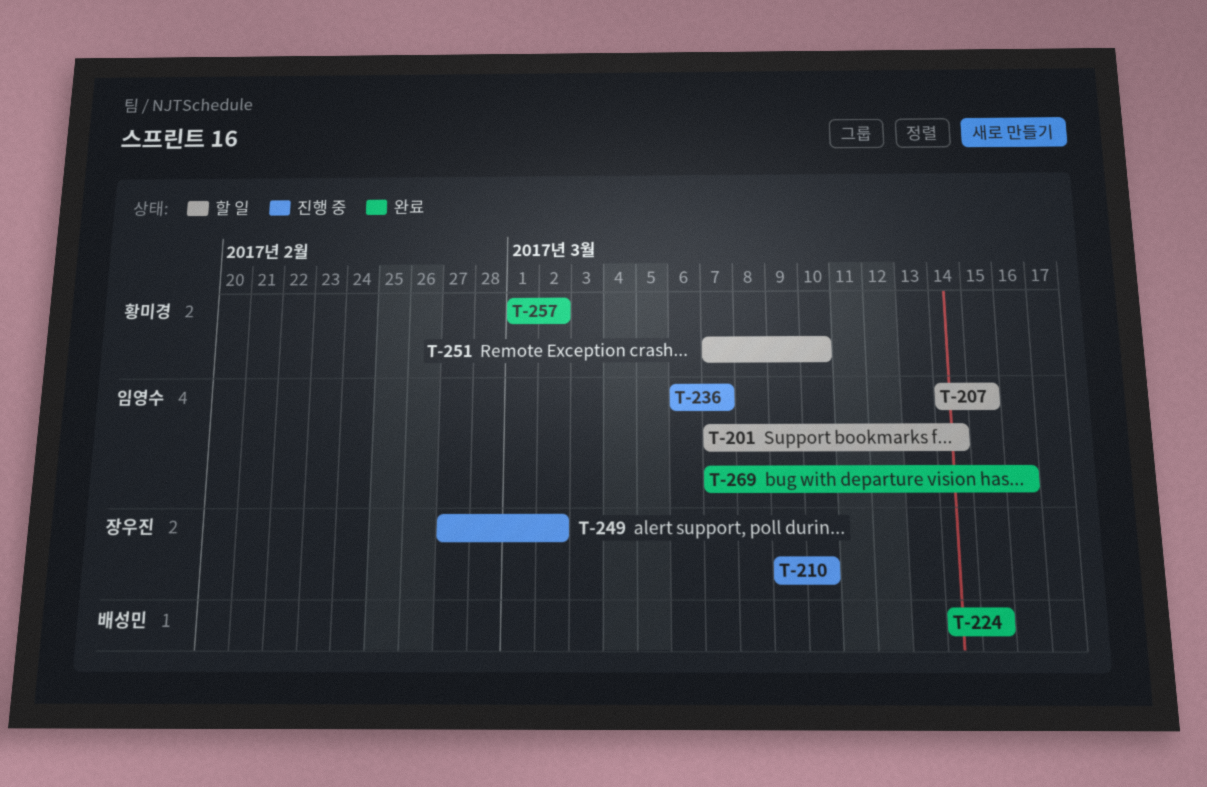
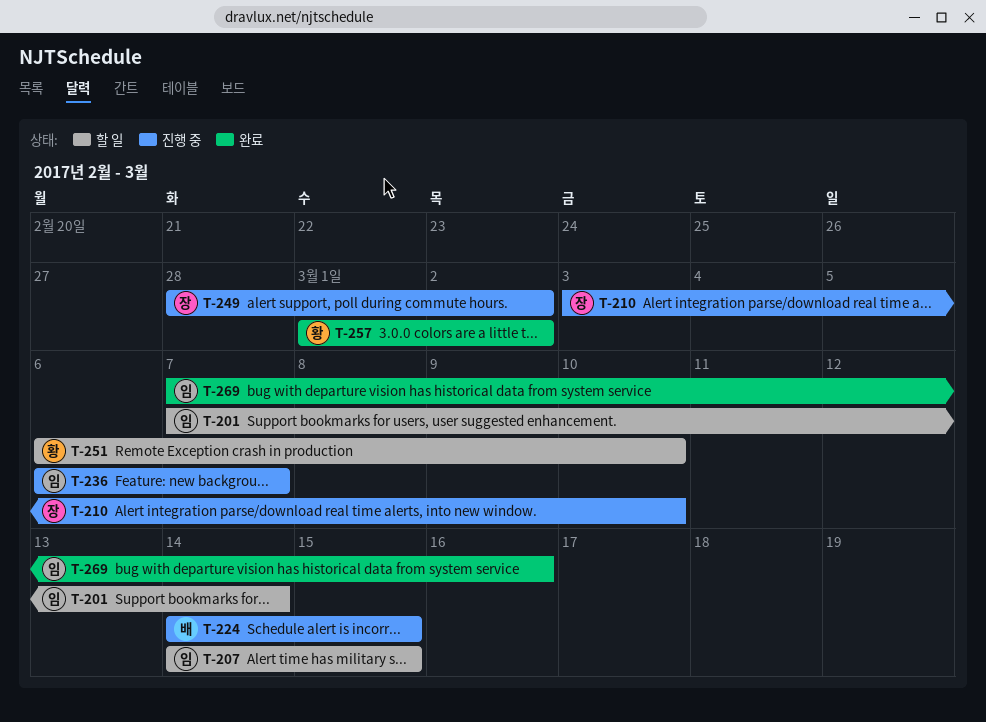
T-210, start: Mar 9 -> Mar 3
T-224, status: 완료 -> 진행 중
T-249, start: Feb 27 -> Feb 28
T-251, start: Mar 7 -> Mar 6

